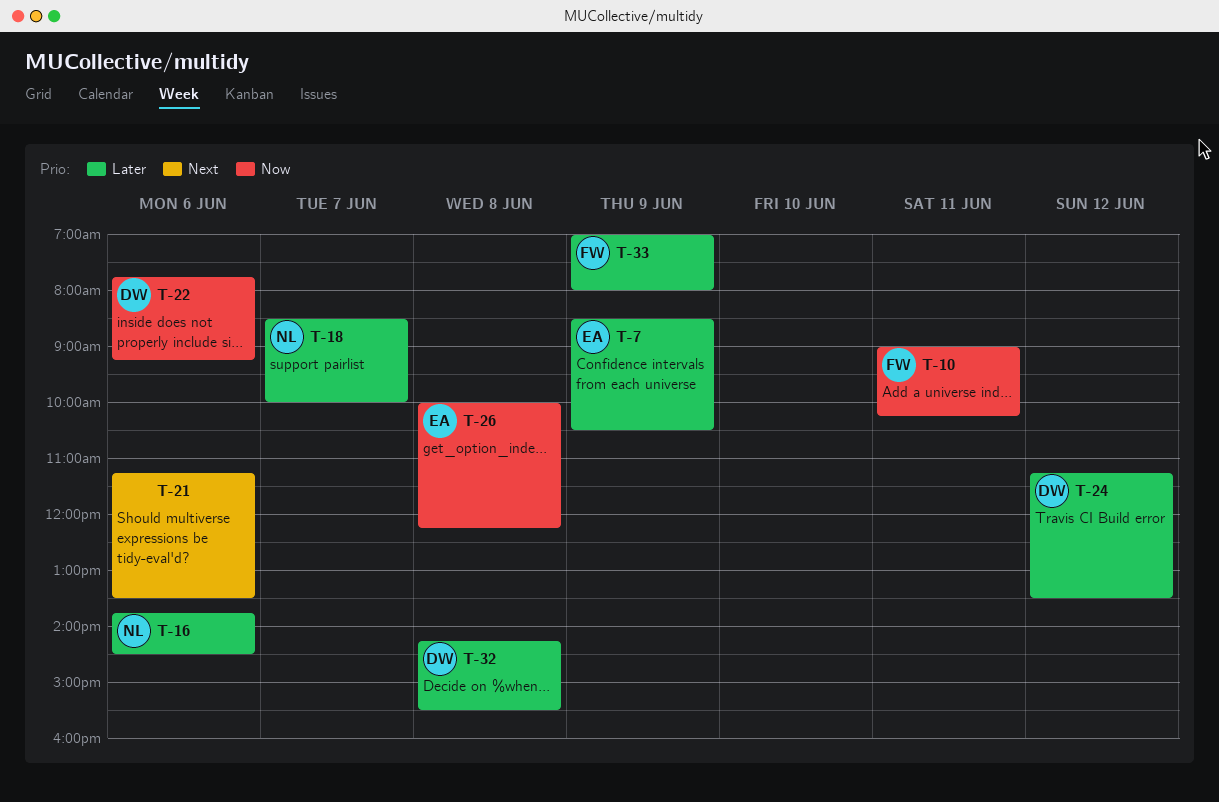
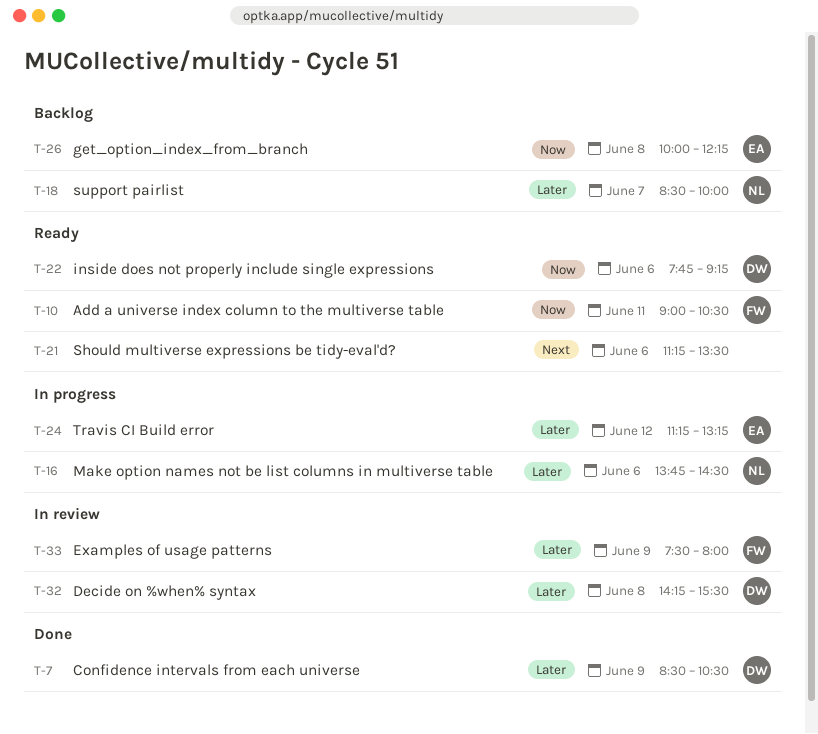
T-7, owner: EA -> DW
T-10, ends: 10:15 -> 10:30
T-24, owner: DW -> EA
T-24, ends: 13:30 -> 13:15
T-33, begins: 07:00 -> 07:30

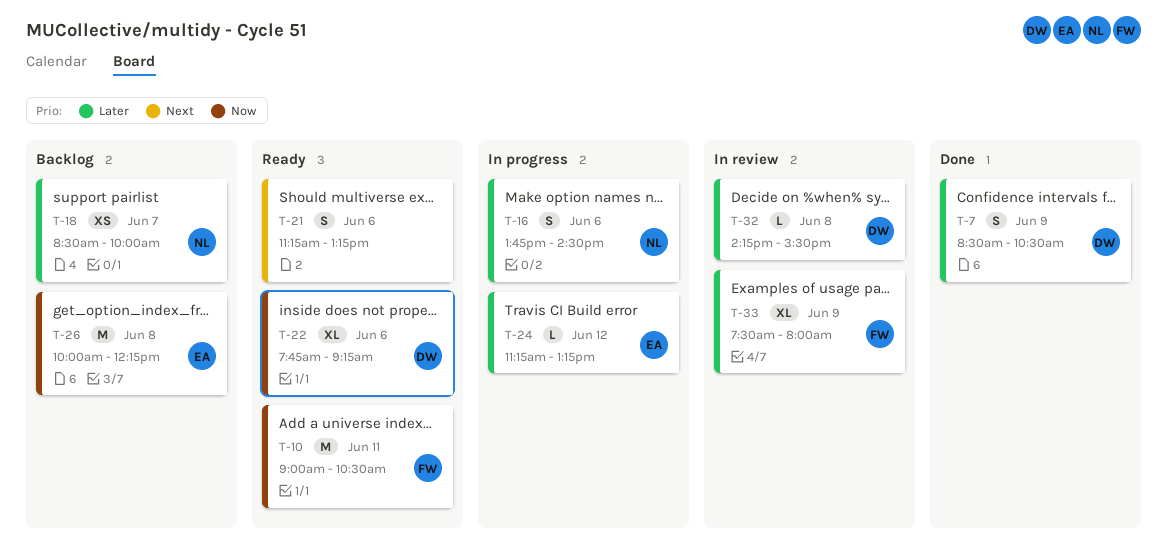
T-21, ends: 13:30 -> 13:15

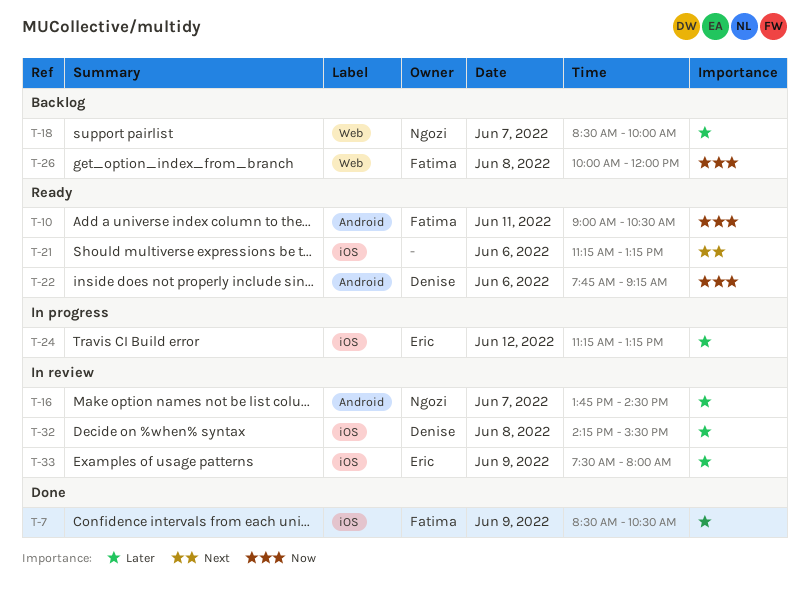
T-7, owner: Denise -> Fatima
T-16, status: In progress -> In review
T-16, day: Jun 6 -> Jun 7
T-26, owner: Eric -> Fatima
T-26, ends: 12:15 -> 12:00
T-33, owner: Fatima -> Eric

